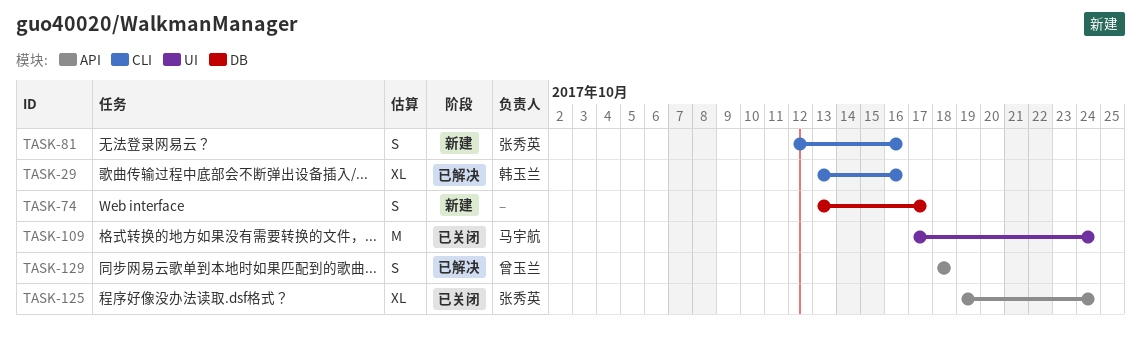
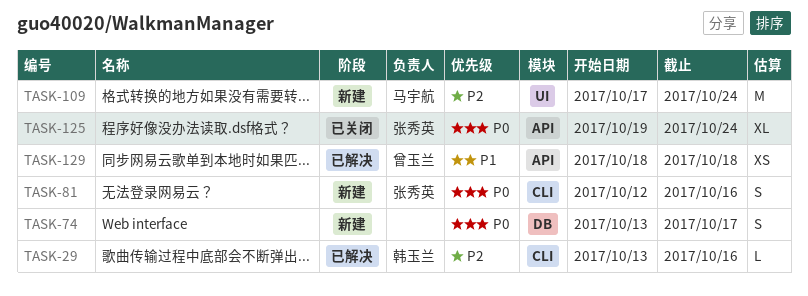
TASK-29, estimate: XL -> L
TASK-109, status: 已关闭 -> 新建
TASK-129, estimate: S -> XS

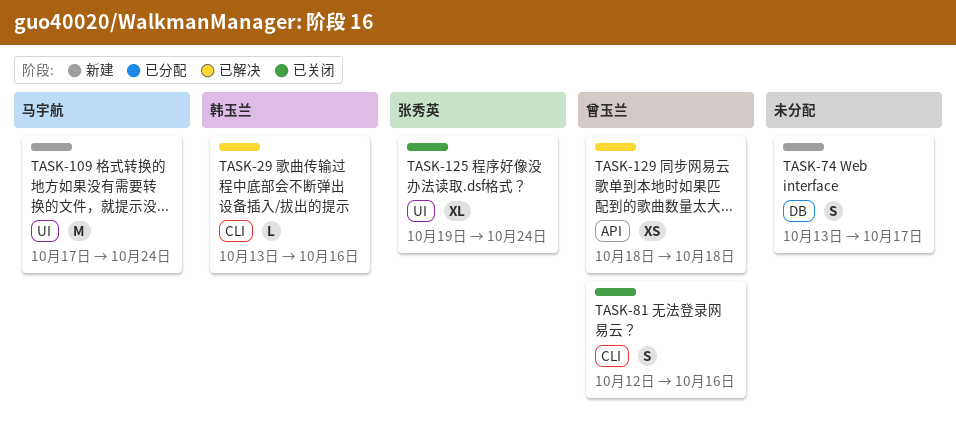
TASK-81, status: 新建 -> 已关闭
TASK-81, owner: 张秀英 -> 曾玉兰
TASK-125, label: API -> UI

